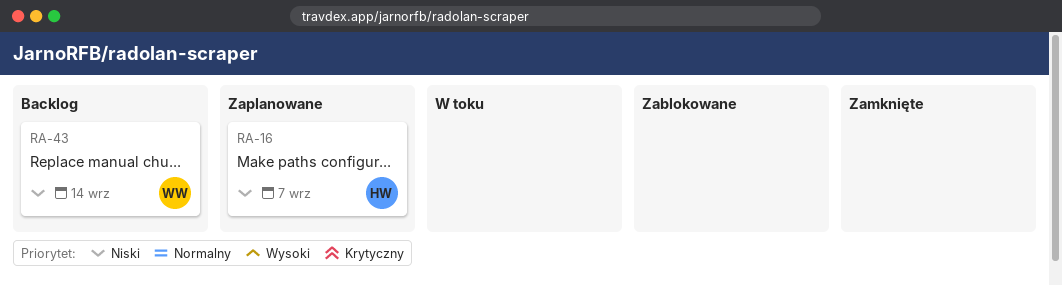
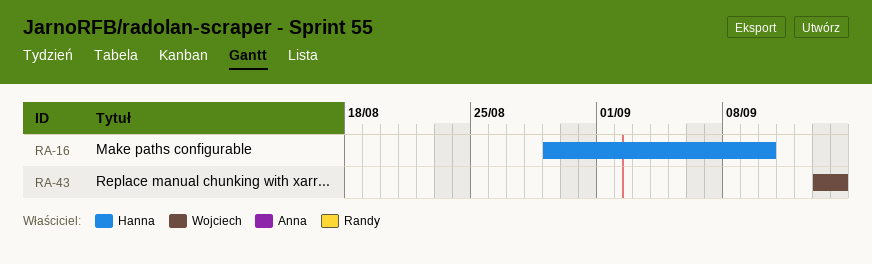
RA-16, due: Sep 7 -> Sep 10

